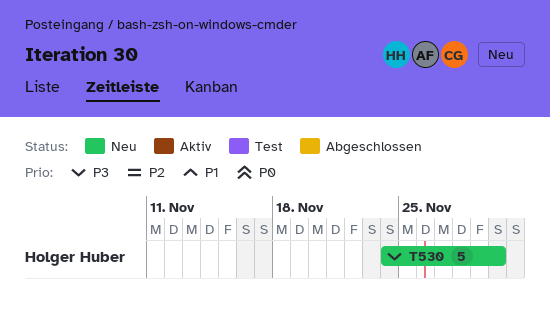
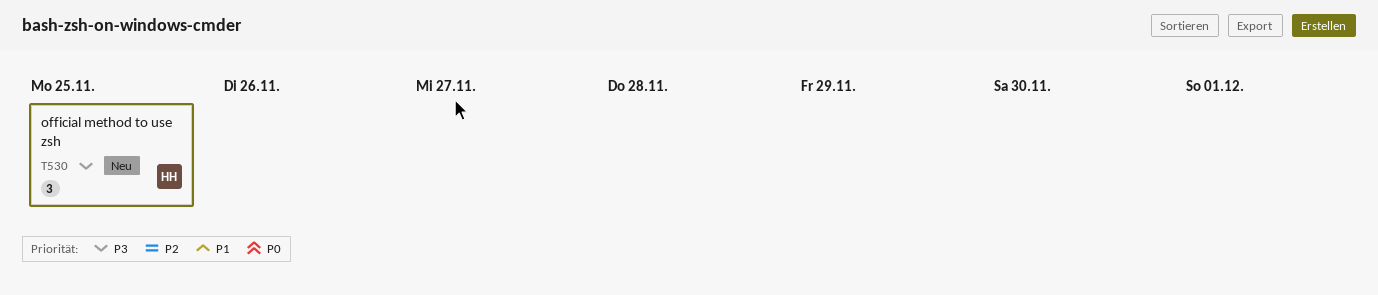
T530, estimate: 5 -> 3
T530, due: Nov 30 -> Nov 25

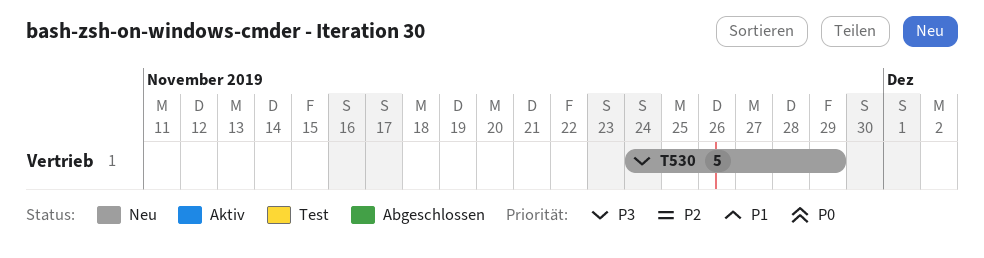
T530, estimate: 3 -> 5
T530, due: Nov 25 -> Nov 29

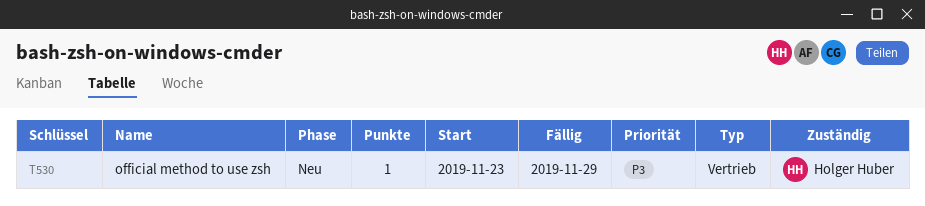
T530, estimate: 5 -> 1
T530, start: Nov 24 -> Nov 23

